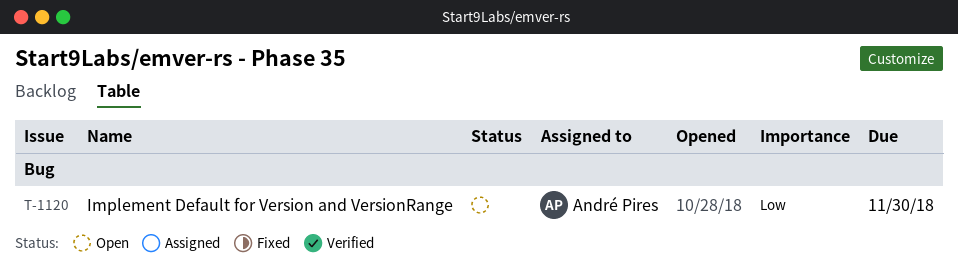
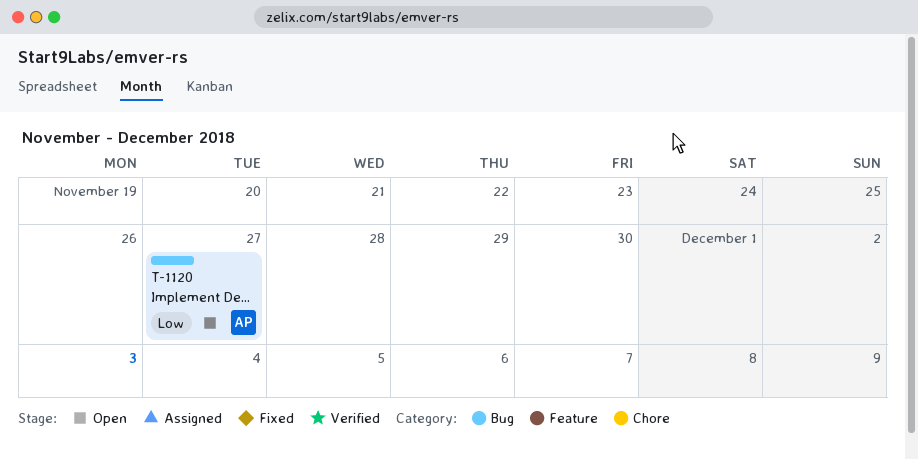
T-1120, due: Nov 30 -> Nov 27

